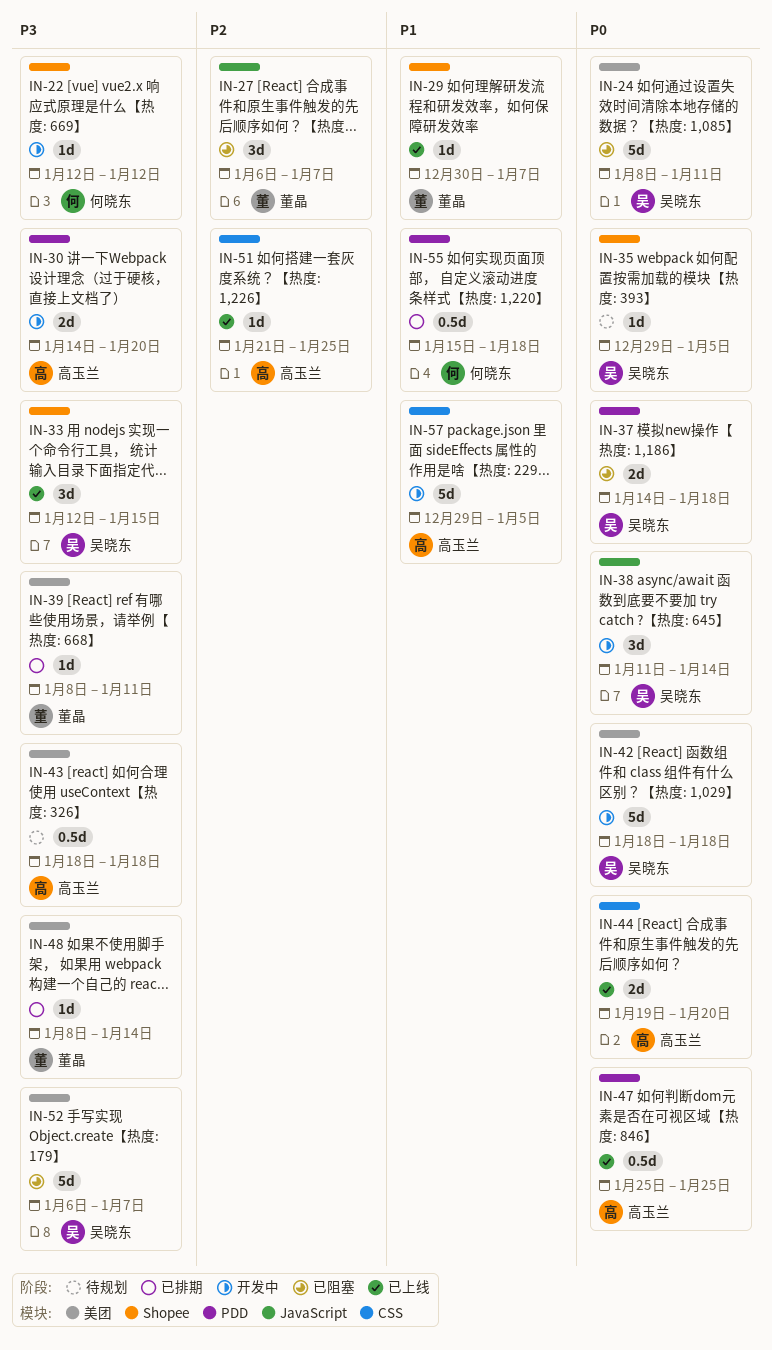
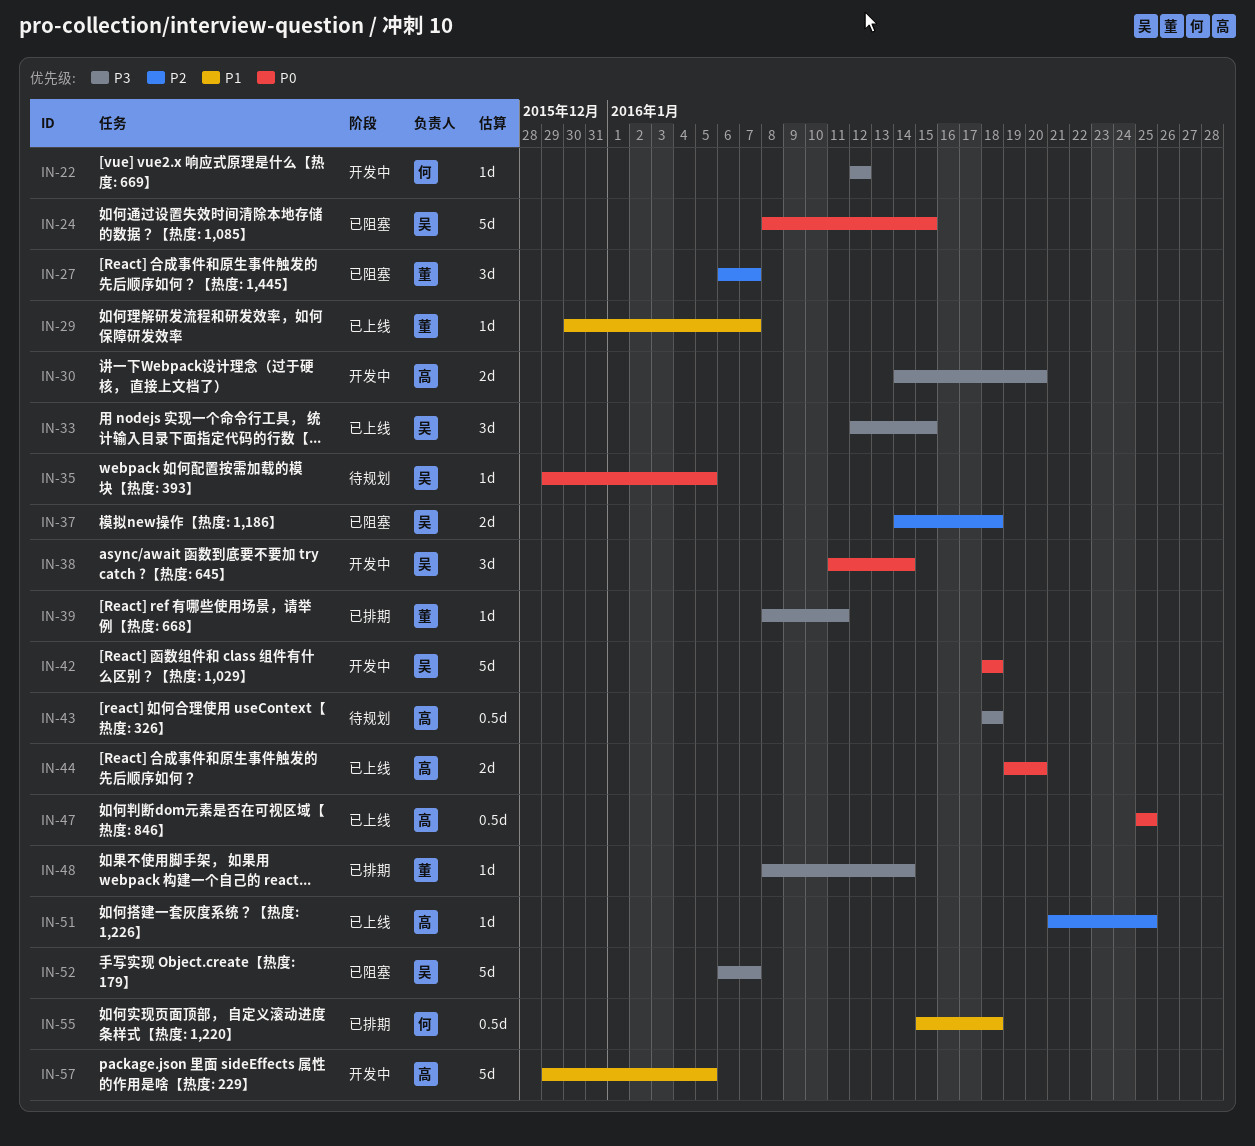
IN-24, due: Jan 11 -> Jan 15
IN-37, priority: P0 -> P2

